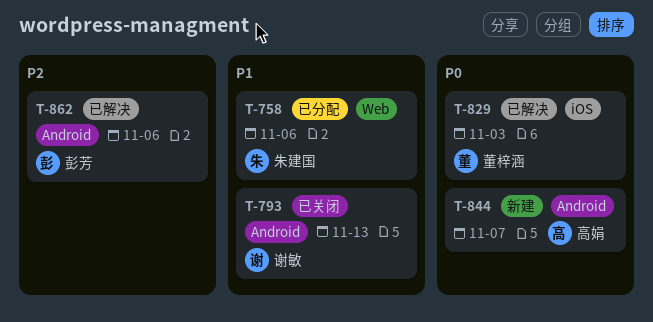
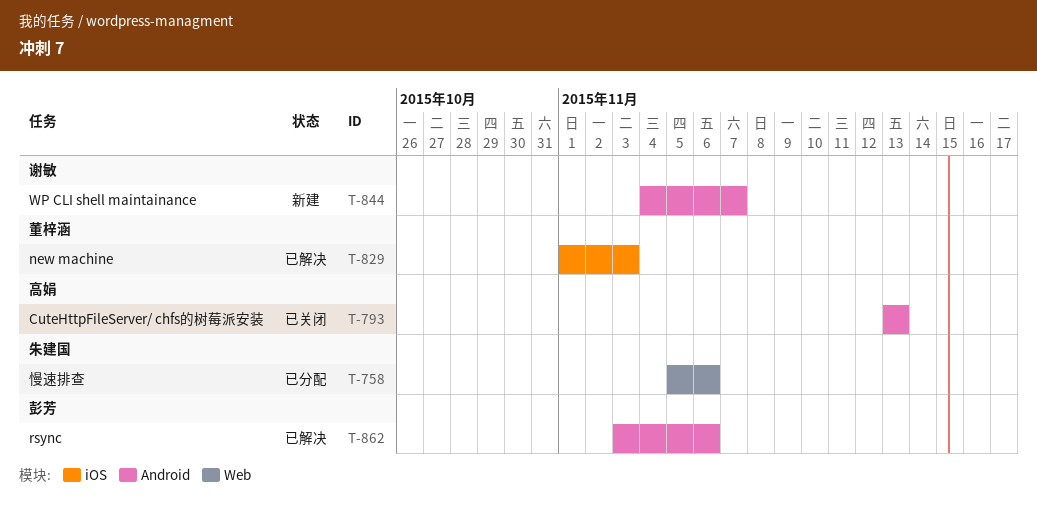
T-793, owner: 谢敏 -> 高娟
T-844, owner: 高娟 -> 谢敏

